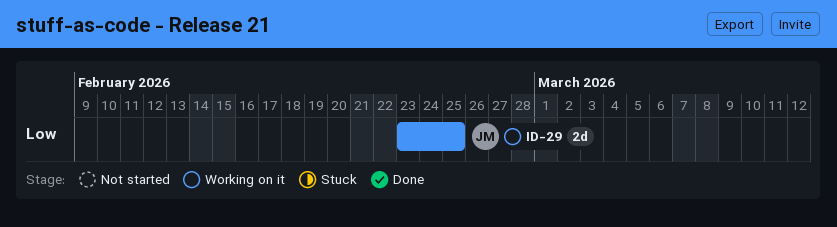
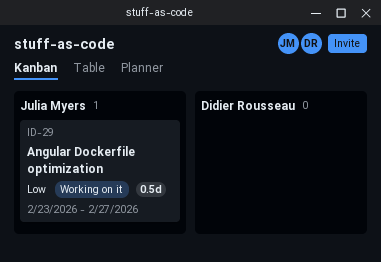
ID-29, estimate: 2d -> 0.5d
ID-29, due: Feb 25 -> Feb 27

